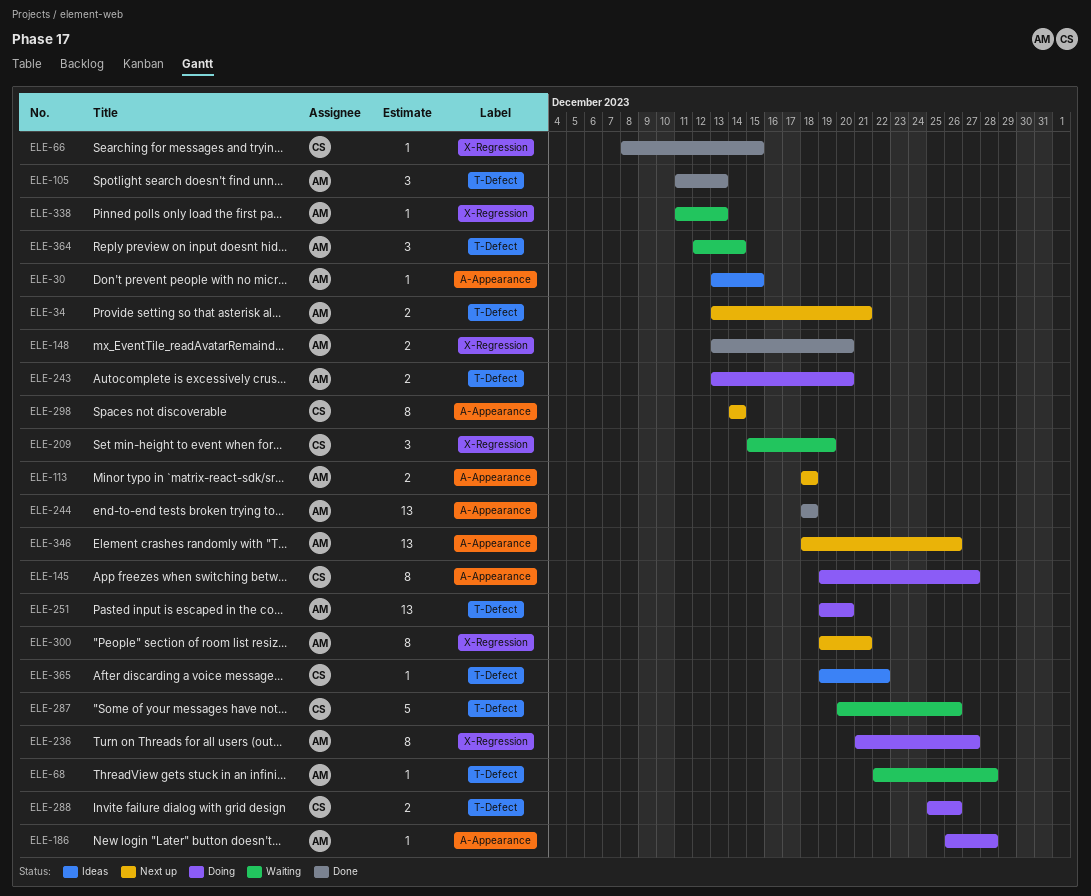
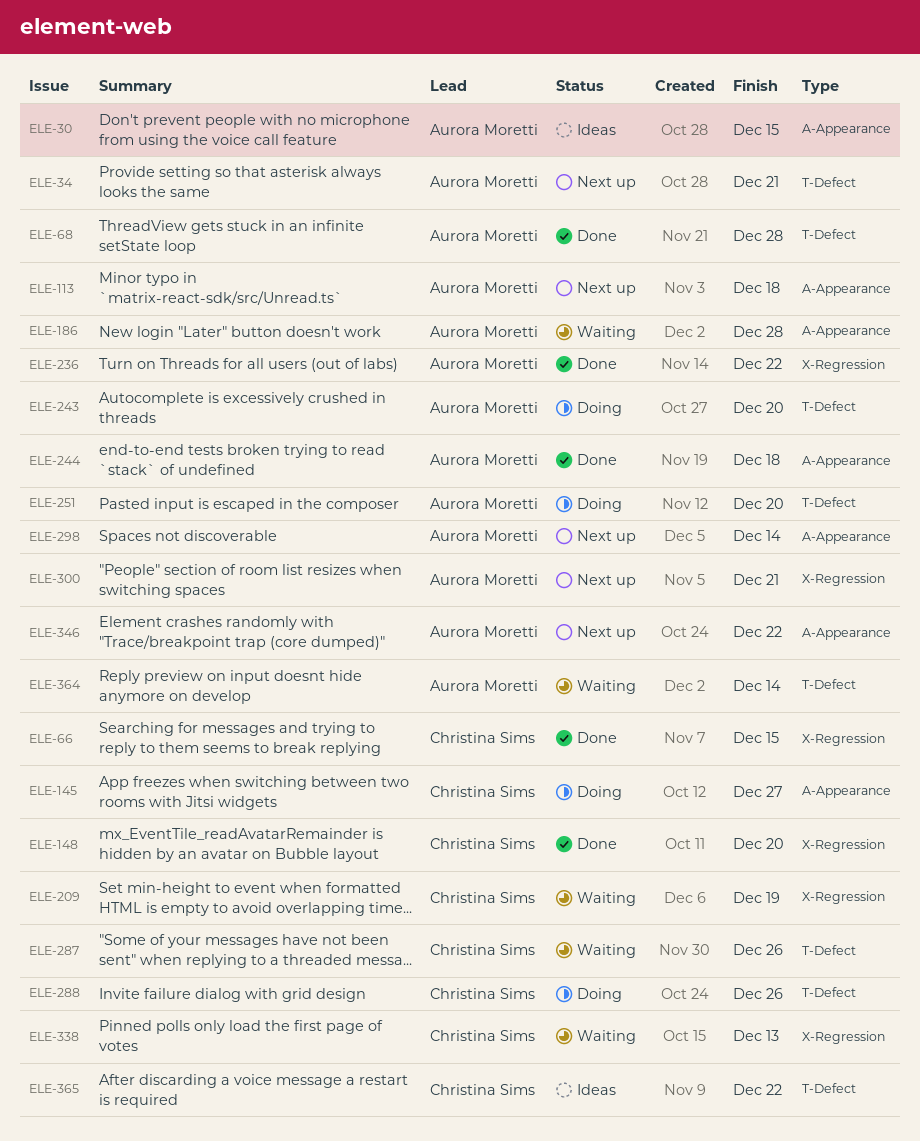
ELE-68, status: Waiting -> Done
ELE-105: present -> none
ELE-148, owner: Aurora Moretti -> Christina Sims
ELE-186, status: Doing -> Waiting
ELE-236, status: Doing -> Done
ELE-236, due: Dec 27 -> Dec 22
ELE-298, owner: Christina Sims -> Aurora Moretti
ELE-338, owner: Aurora Moretti -> Christina Sims
ELE-346, due: Dec 26 -> Dec 22

